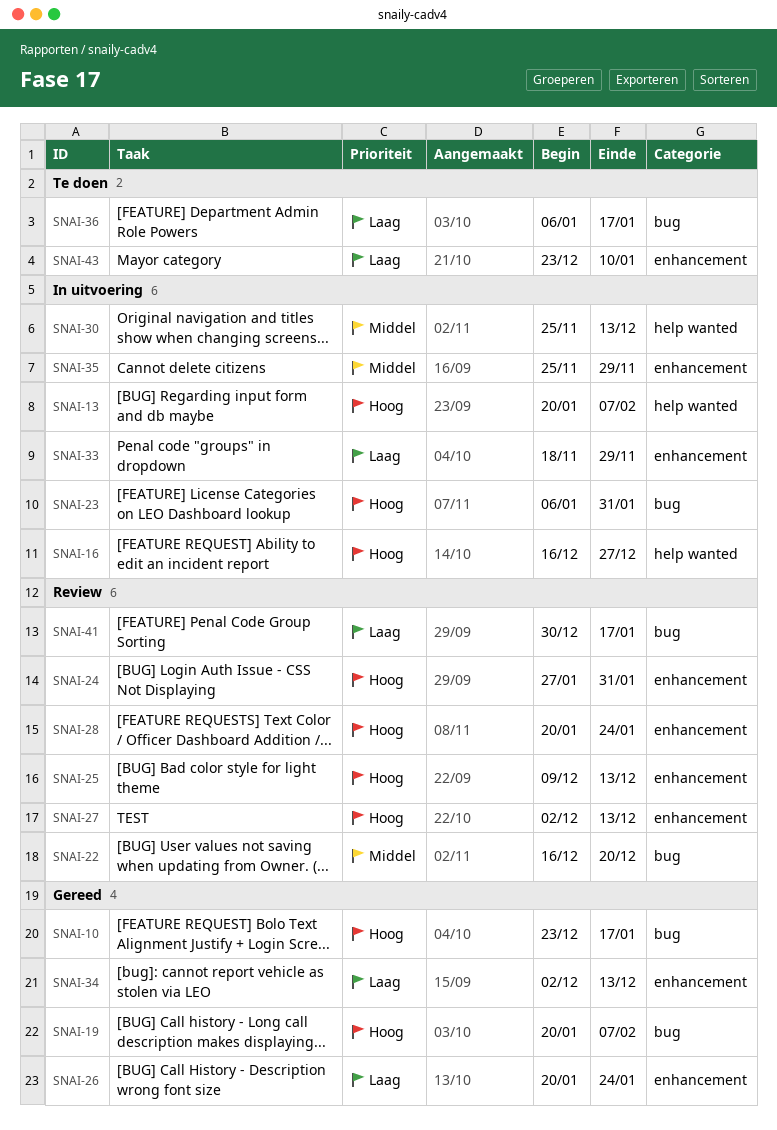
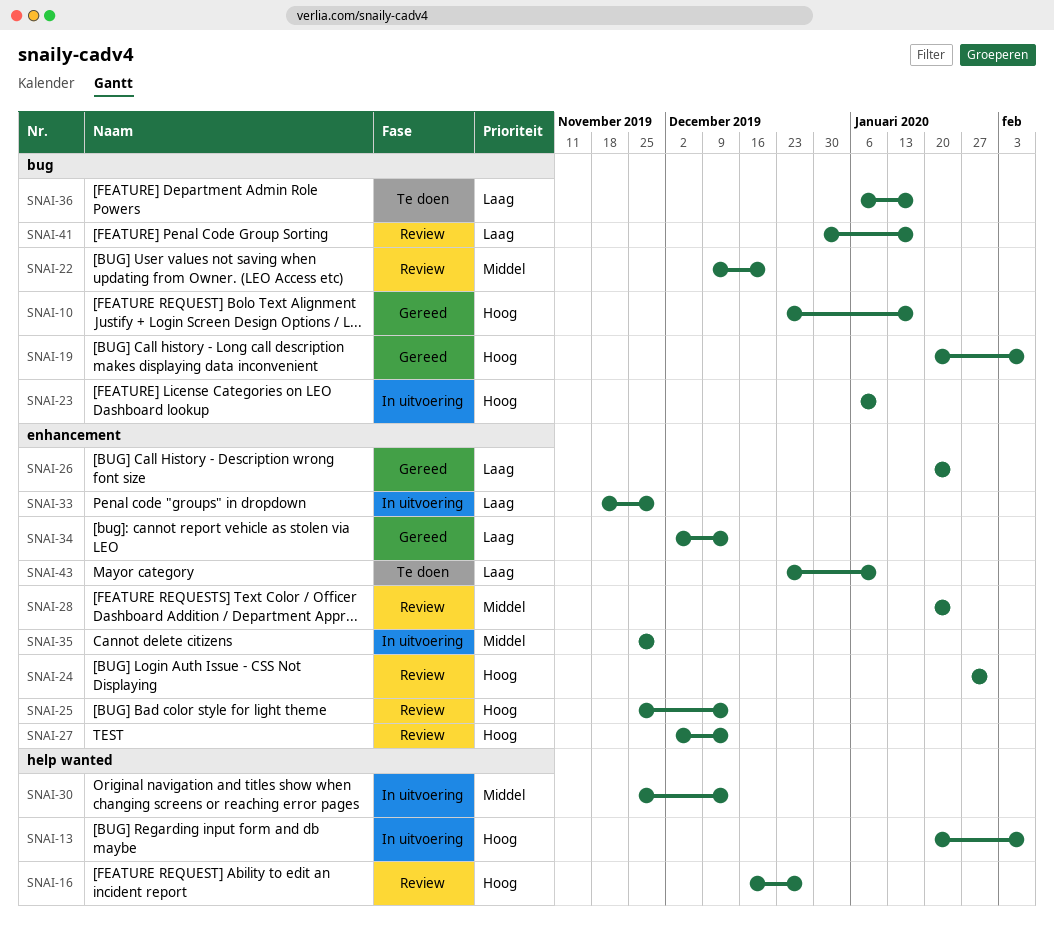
SNAI-16, status: In uitvoering -> Review
SNAI-22, start: Dec 16 -> Dec 9
SNAI-23, due: Jan 31 -> Jan 10
SNAI-25, start: Dec 9 -> Nov 25
SNAI-28, priority: Hoog -> Middel

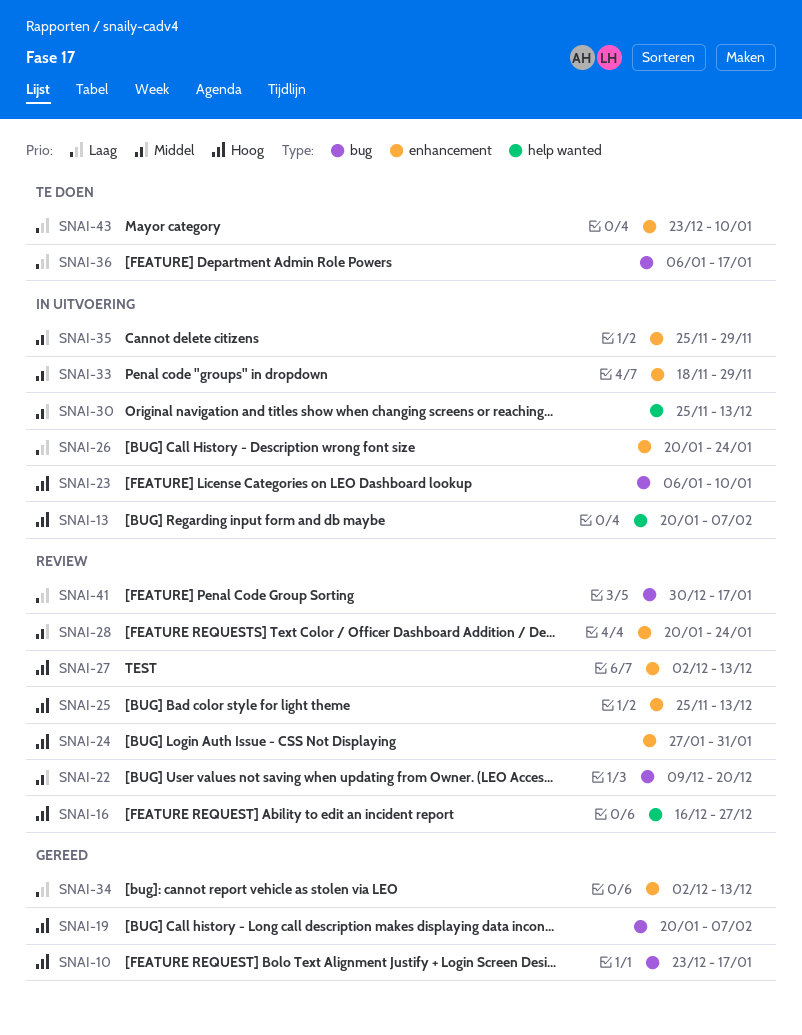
SNAI-26, status: Gereed -> In uitvoering
SNAI-33, priority: Laag -> Middel

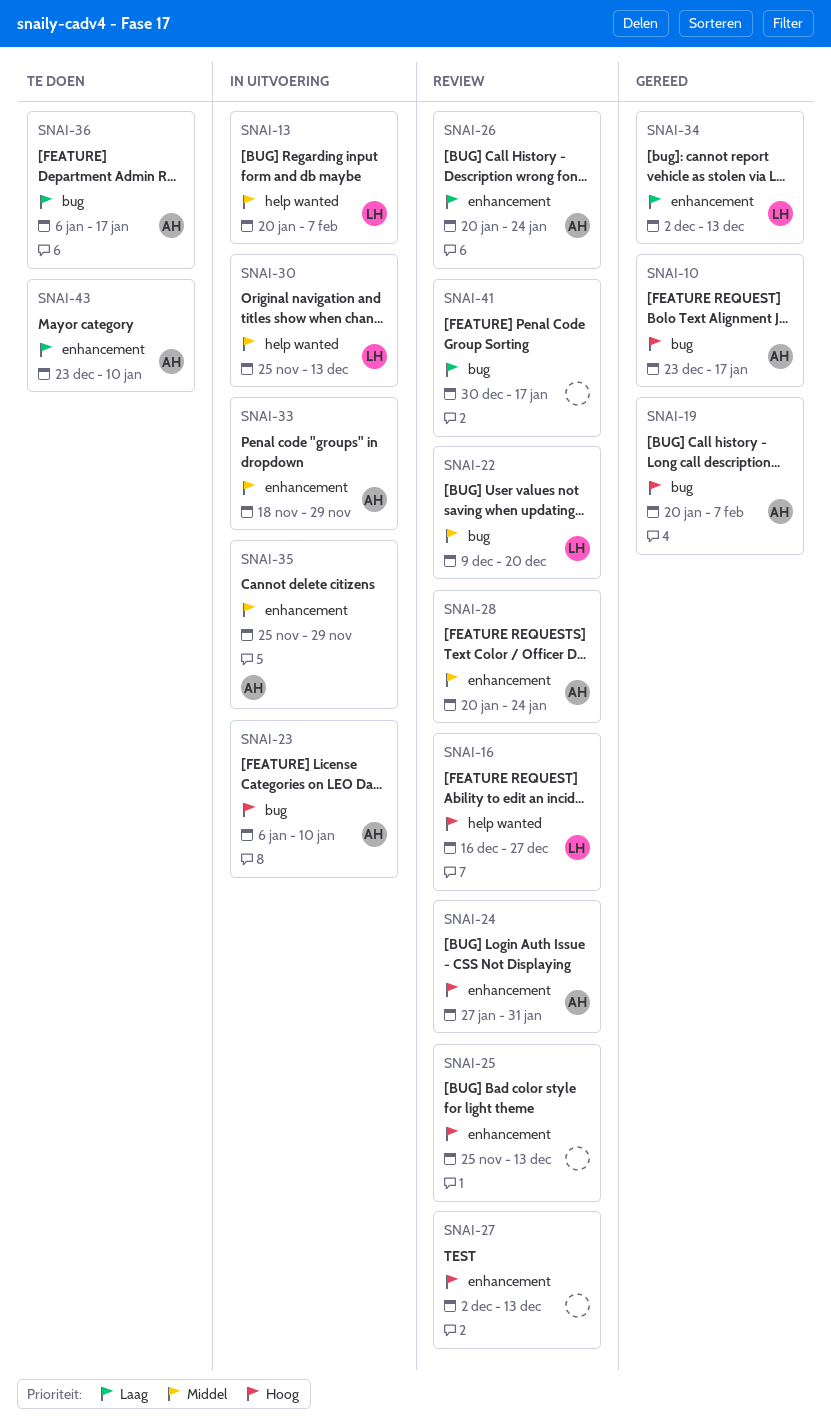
SNAI-13, priority: Hoog -> Middel
SNAI-26, status: In uitvoering -> Review

